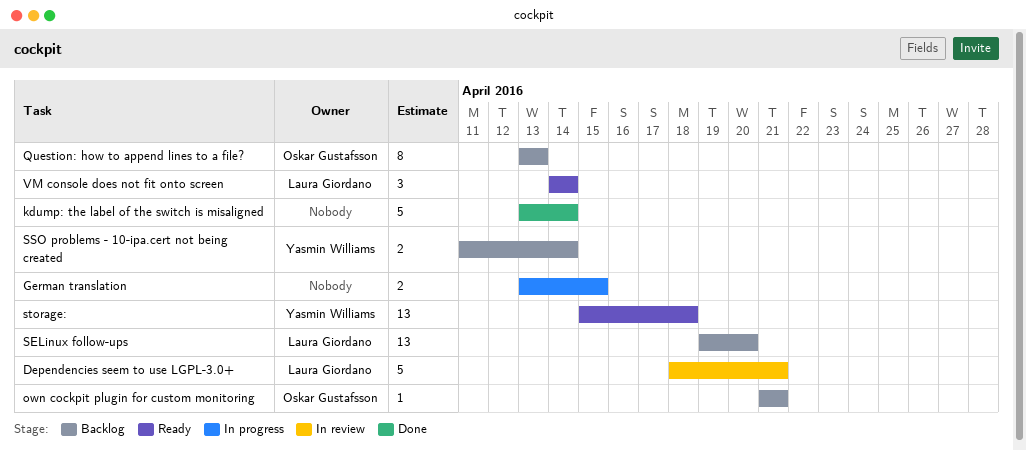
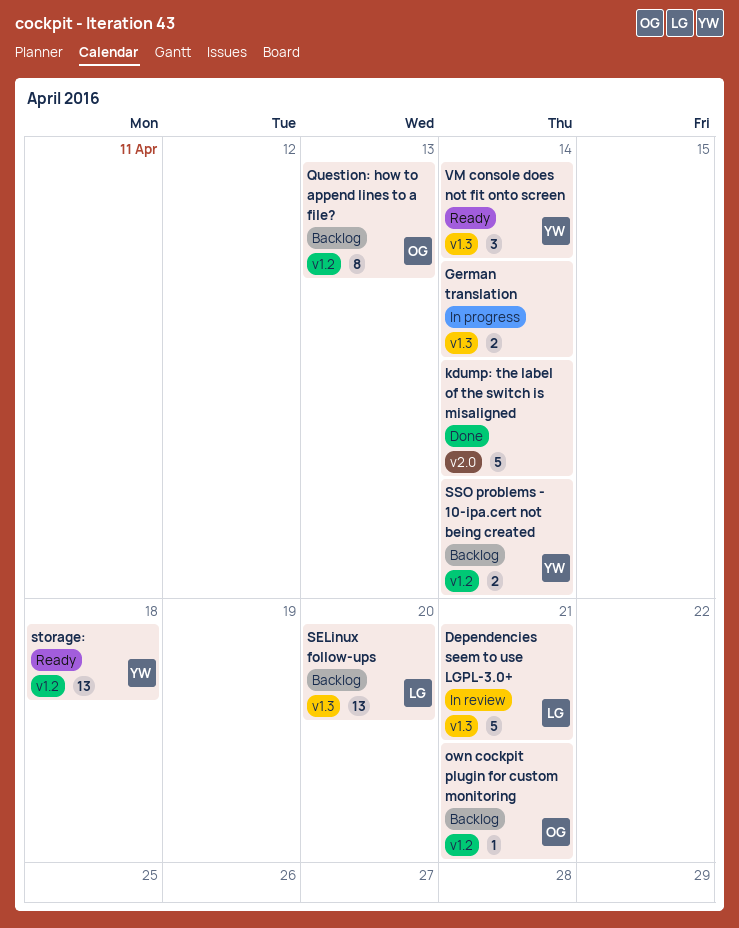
German translation, due: Apr 15 -> Apr 14
VM console does not fit onto screen, owner: Laura Giordano -> Yasmin Williams

